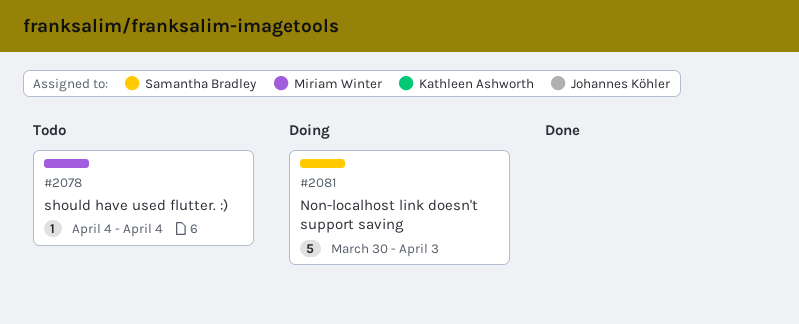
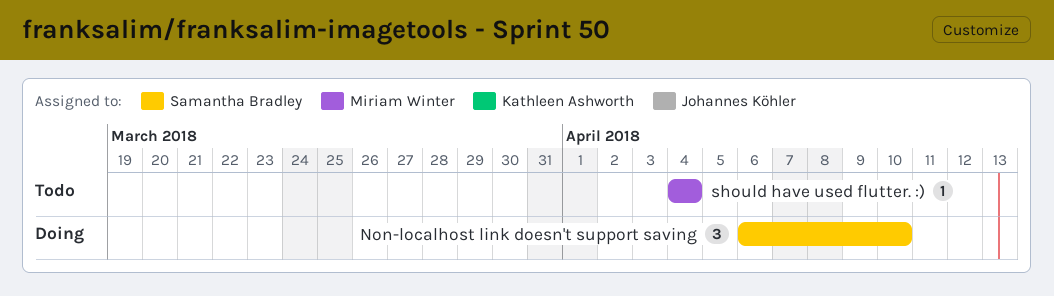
Non-localhost link doesn't support saving, estimate: 5 -> 3
Non-localhost link doesn't support saving, start: Mar 30 -> Apr 6
Non-localhost link doesn't support saving, due: Apr 3 -> Apr 10

